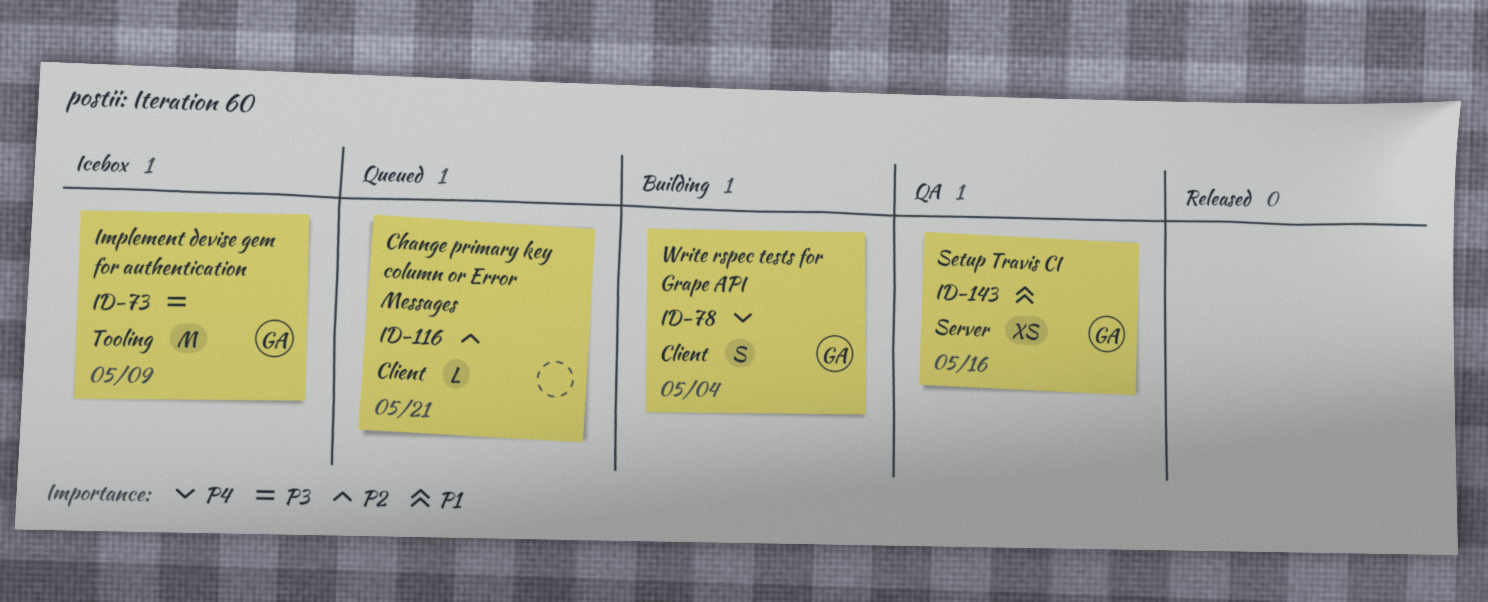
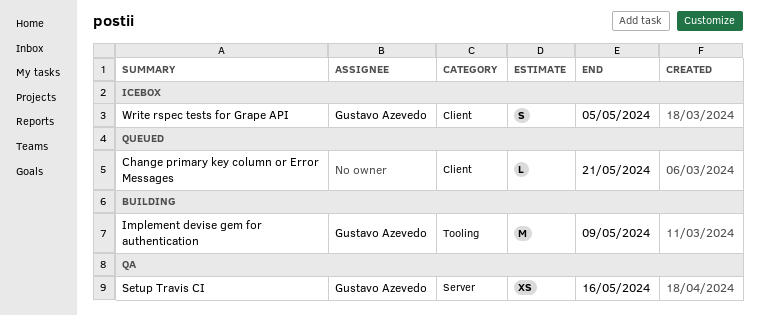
Implement devise gem for authentication, status: Icebox -> Building
Write rspec tests for Grape API, status: Building -> Icebox
Write rspec tests for Grape API, due: May 4 -> May 5

